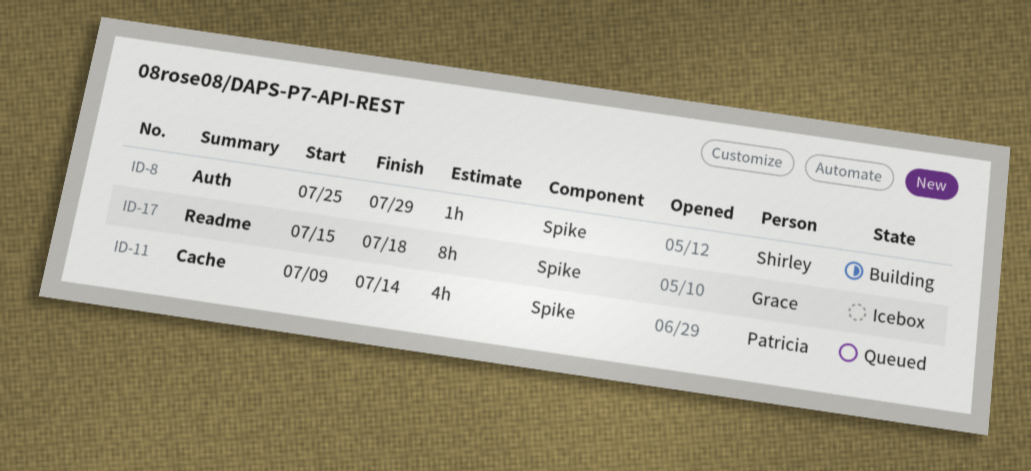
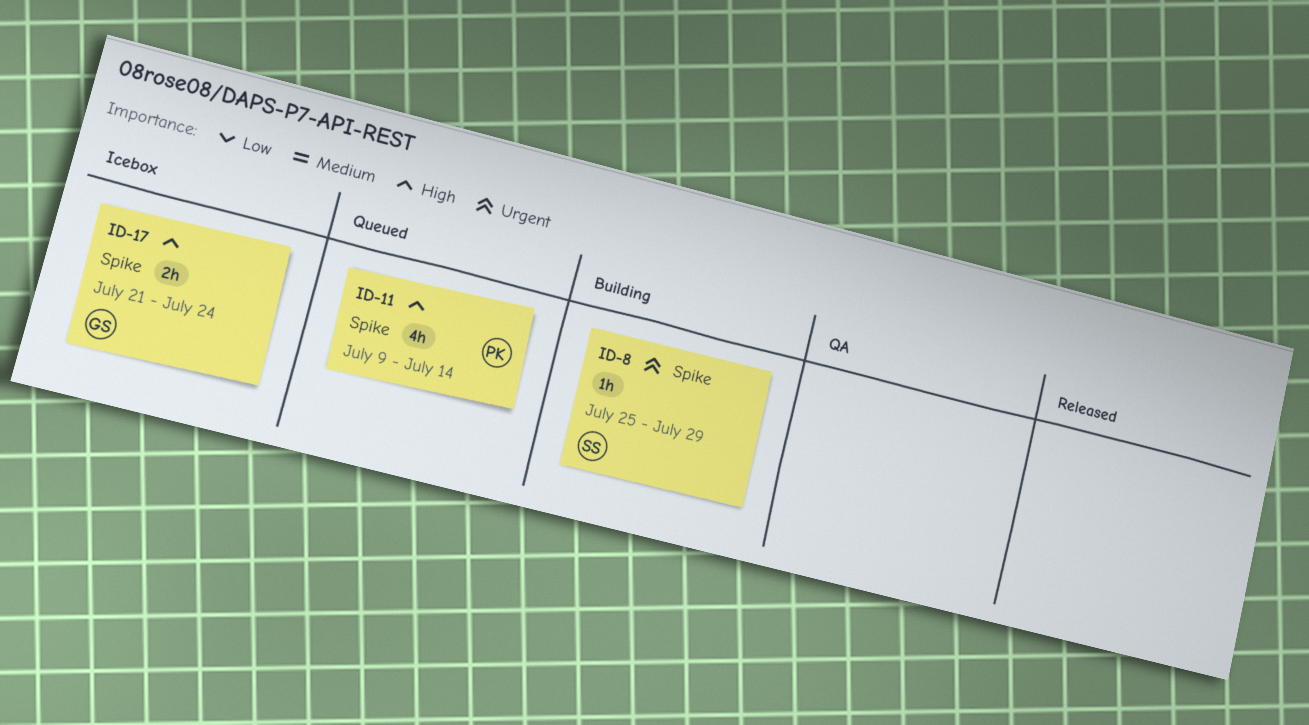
ID-17, estimate: 8h -> 2h
ID-17, start: Jul 15 -> Jul 21
ID-17, due: Jul 18 -> Jul 24

